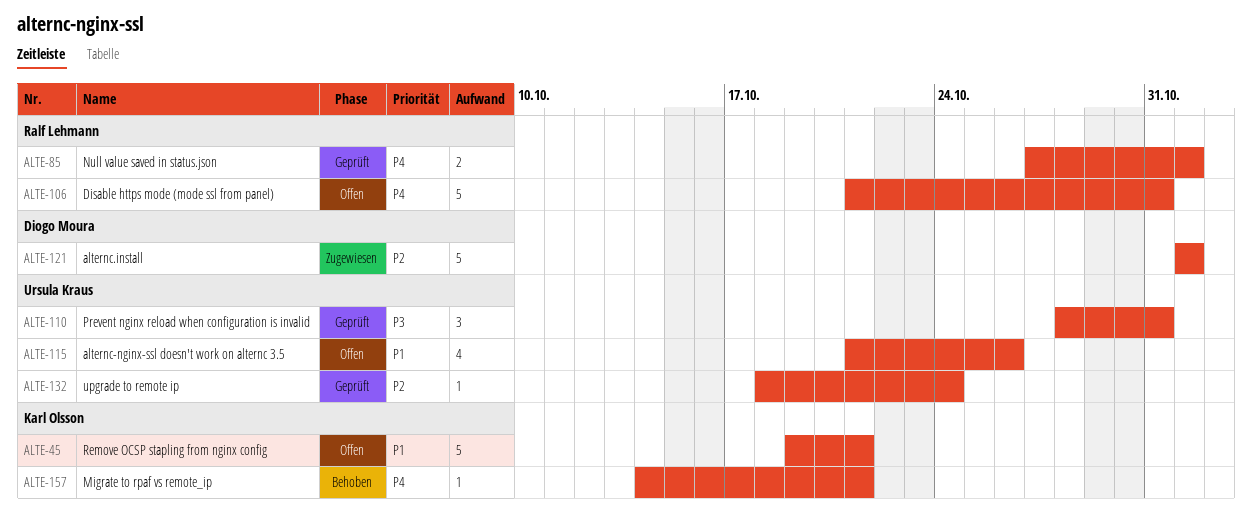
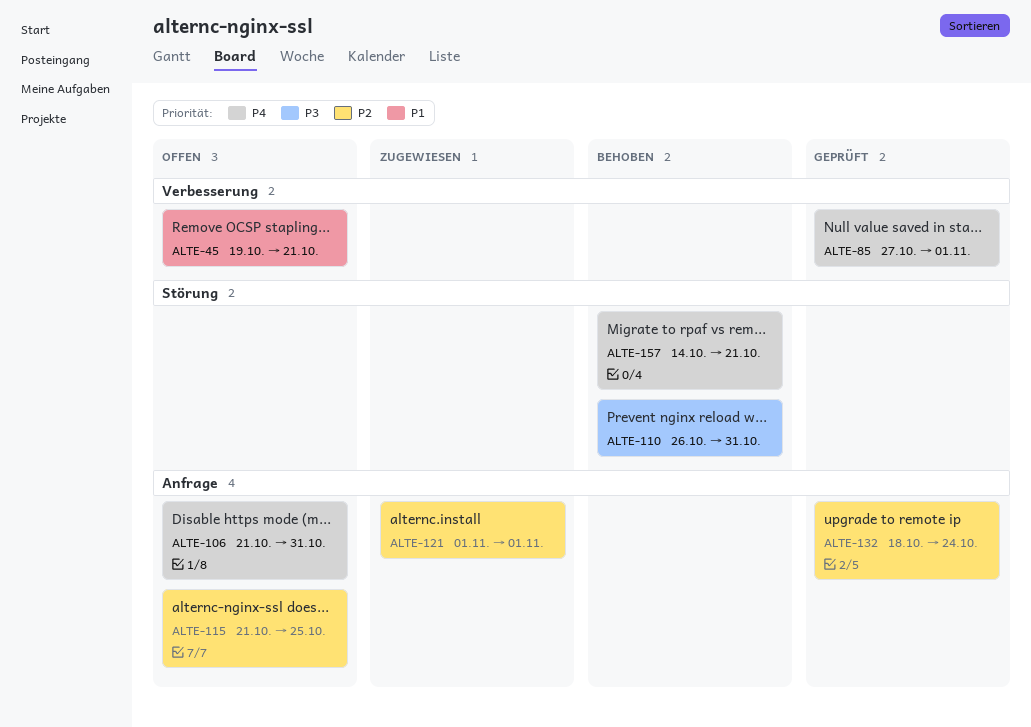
ALTE-110, status: Geprüft -> Behoben
ALTE-110, start: Oct 28 -> Oct 26
ALTE-115, priority: P1 -> P2
ALTE-115, due: Oct 26 -> Oct 25

